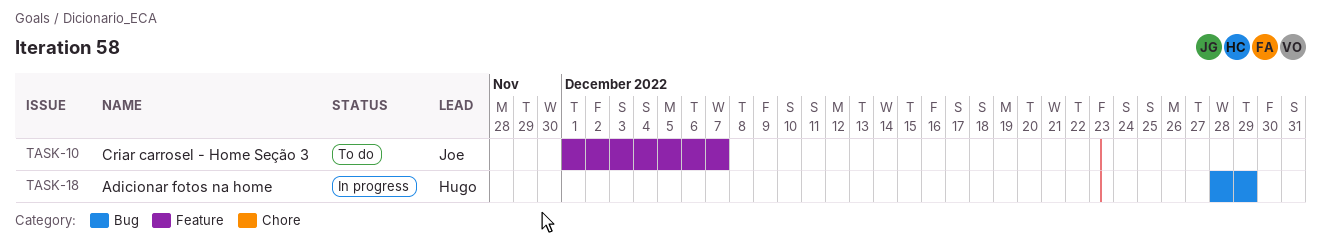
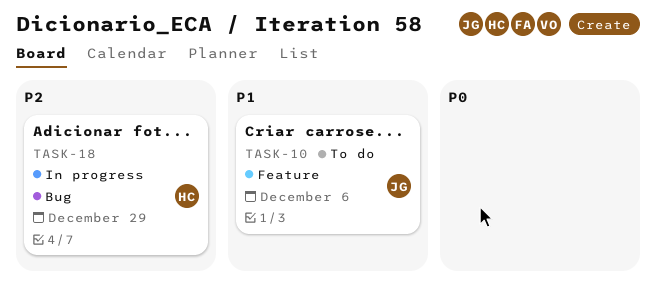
TASK-10, due: Dec 7 -> Dec 6

